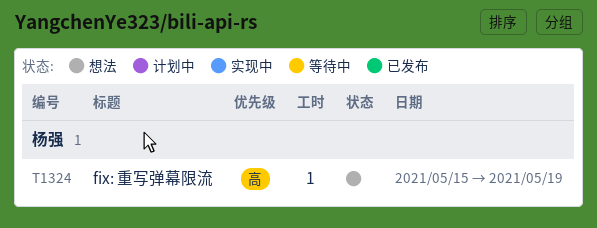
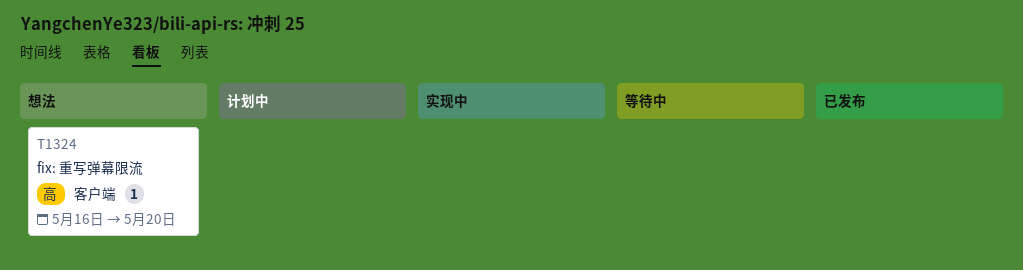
T1324, start: May 15 -> May 16
T1324, due: May 19 -> May 20

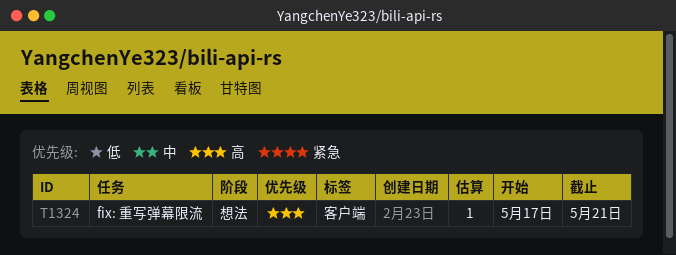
T1324, start: May 16 -> May 17
T1324, due: May 20 -> May 21

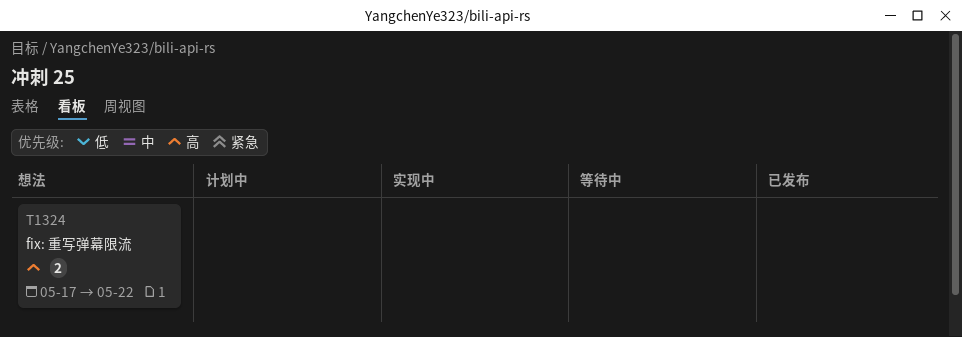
T1324, estimate: 1 -> 2
T1324, due: May 21 -> May 22

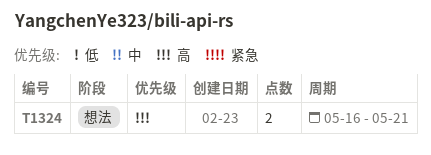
T1324, start: May 17 -> May 16
T1324, due: May 22 -> May 21

